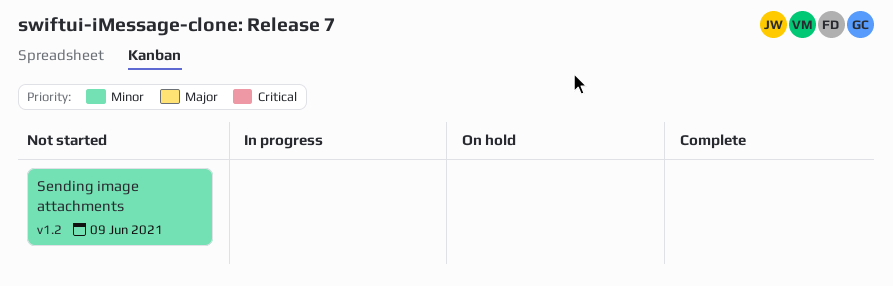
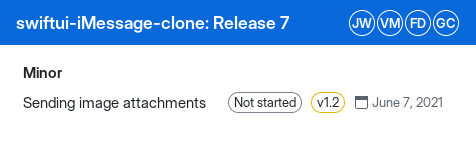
Sending image attachments, due: Jun 9 -> Jun 7

